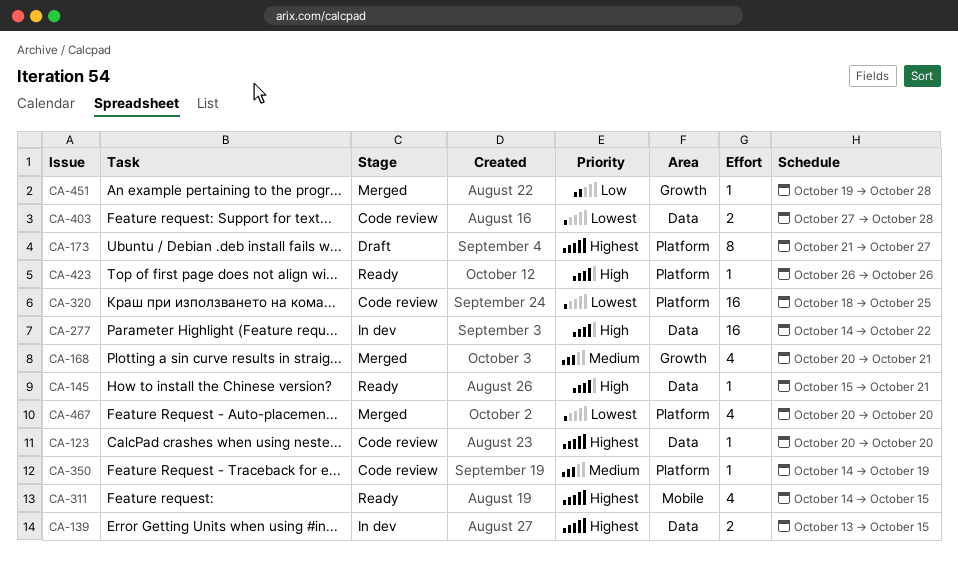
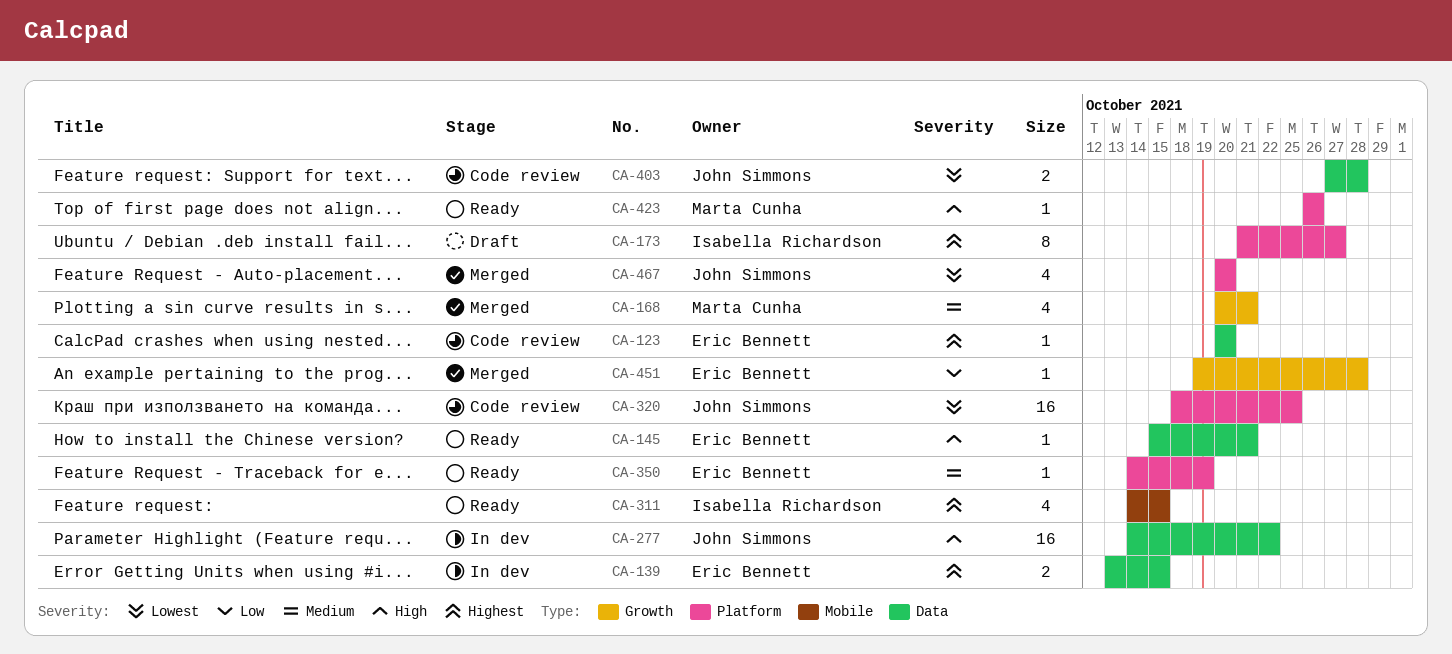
CA-350, status: Code review -> Ready

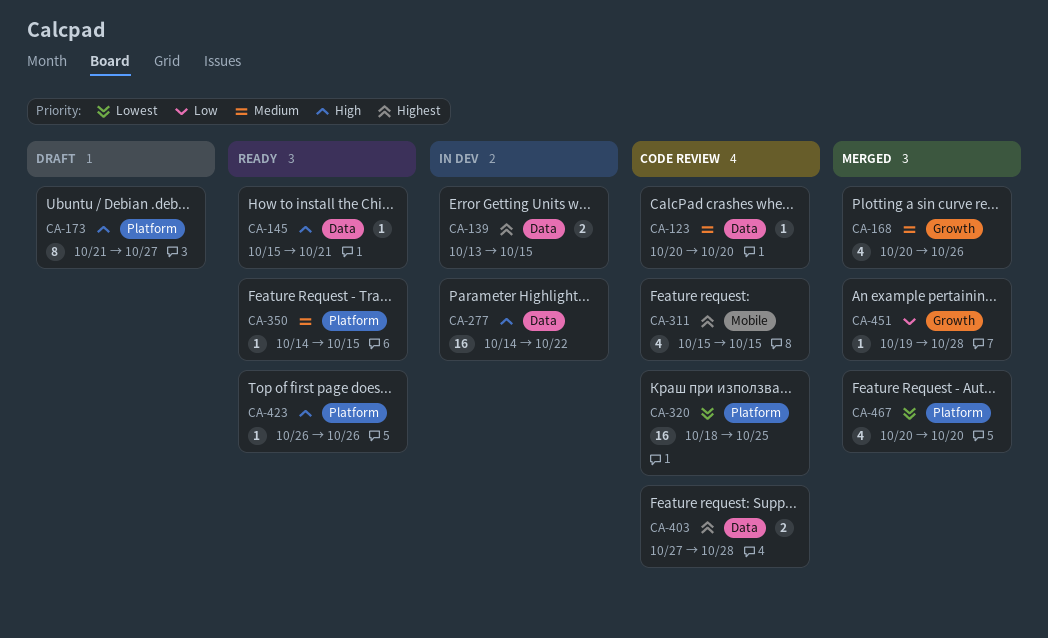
CA-123, priority: Highest -> Medium
CA-168, due: Oct 21 -> Oct 26
CA-173, priority: Highest -> High
CA-311, status: Ready -> Code review
CA-311, start: Oct 14 -> Oct 15
CA-350, due: Oct 19 -> Oct 15
CA-403, priority: Lowest -> Highest

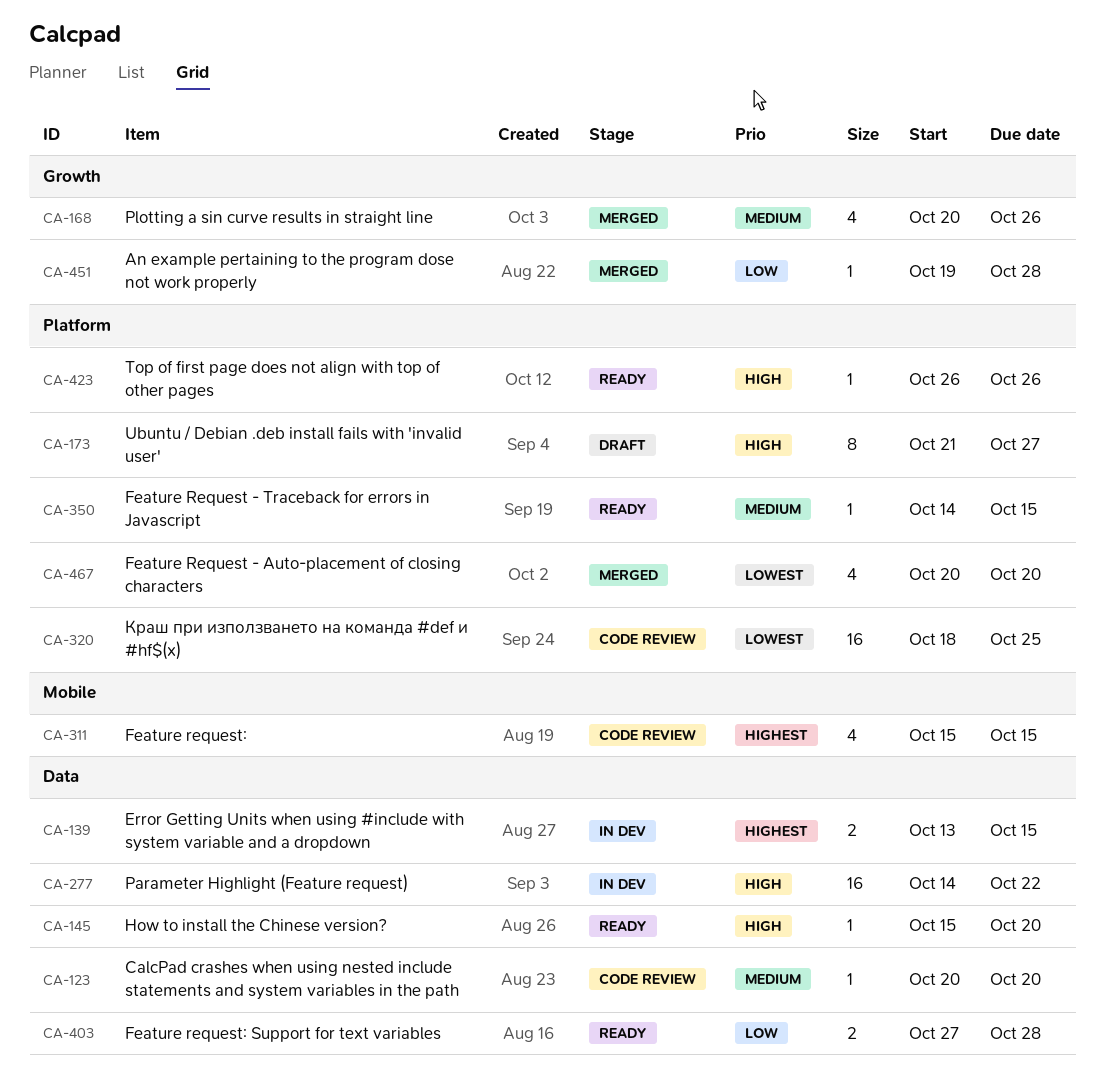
CA-145, due: Oct 21 -> Oct 20
CA-403, status: Code review -> Ready
CA-403, priority: Highest -> Low

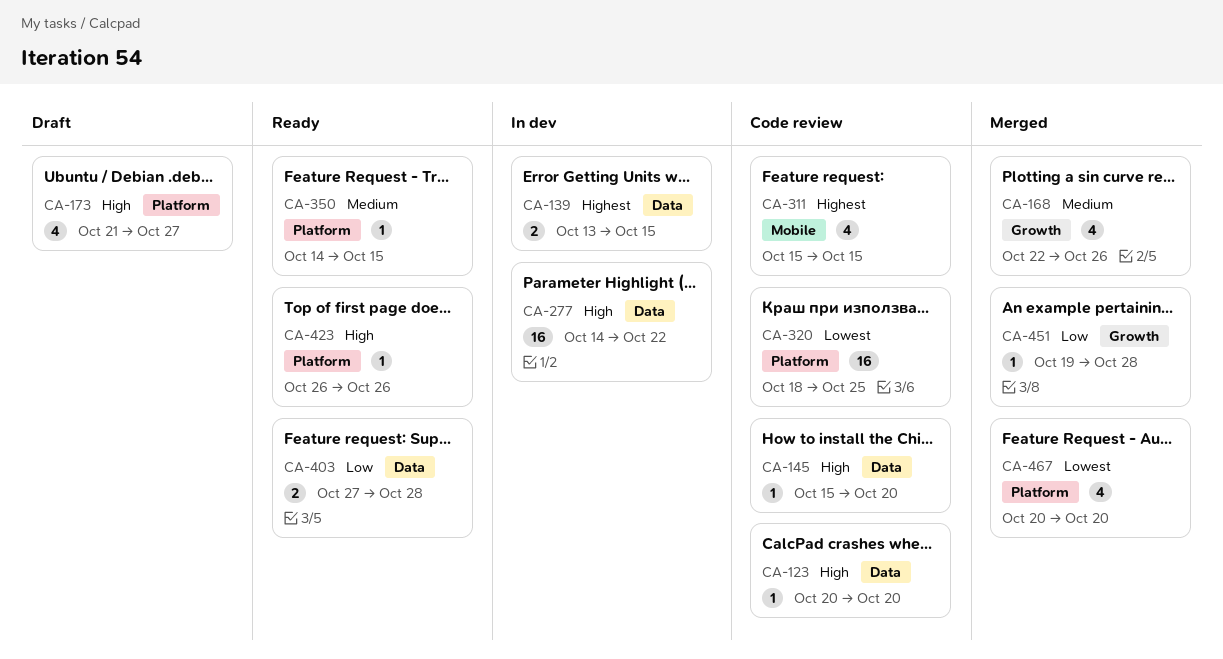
CA-123, priority: Medium -> High
CA-145, status: Ready -> Code review
CA-168, start: Oct 20 -> Oct 22
CA-173, estimate: 8 -> 4

